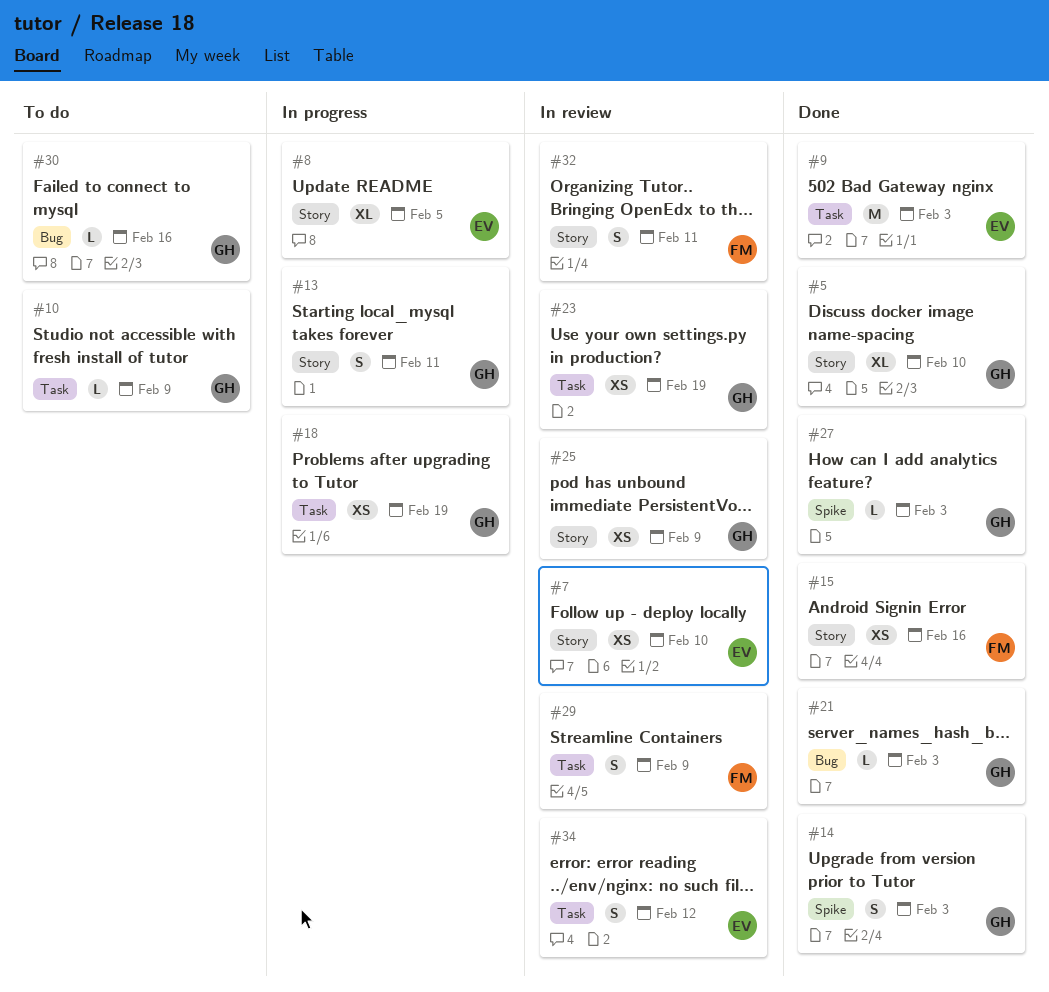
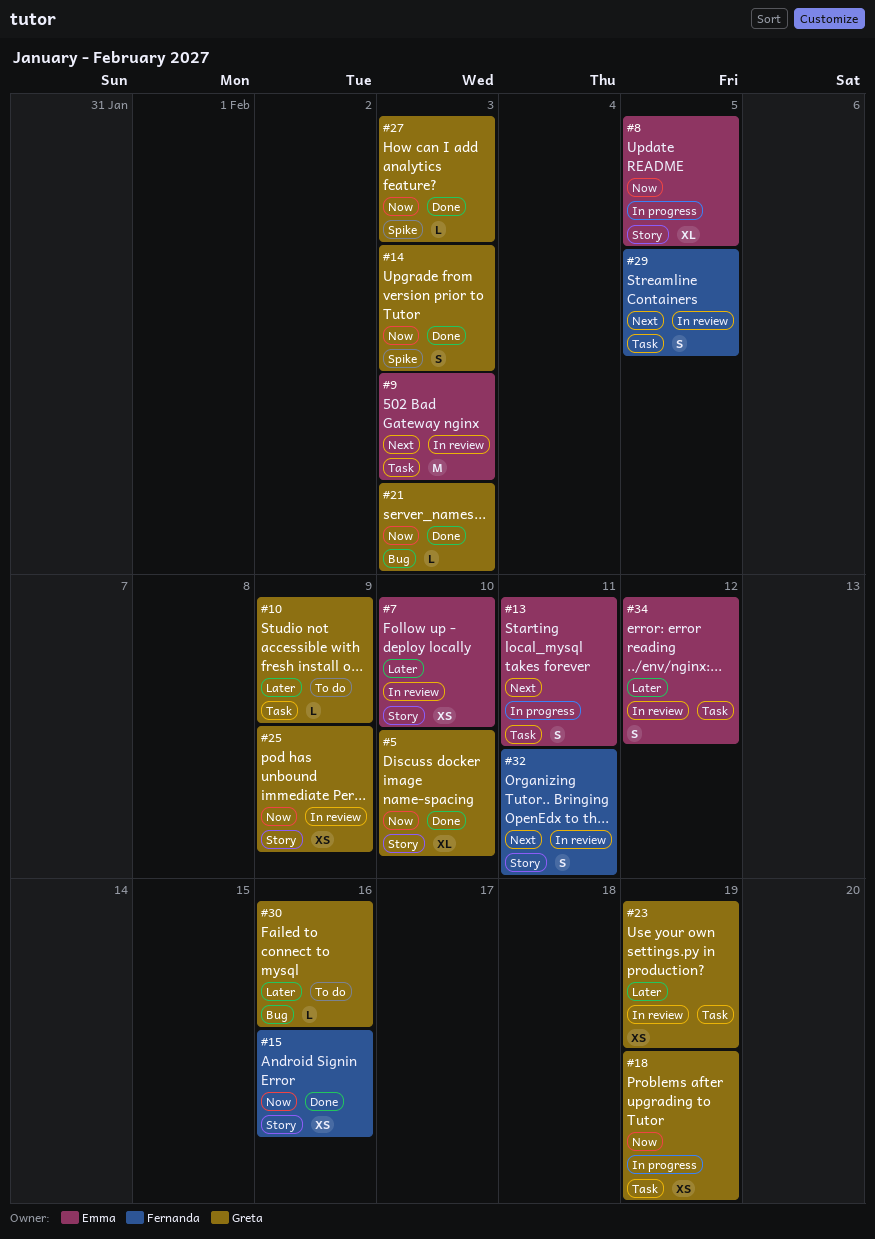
#9, status: Done -> In review
#13, owner: Greta -> Emma
#13, label: Story -> Task
#29, due: Feb 9 -> Feb 5

